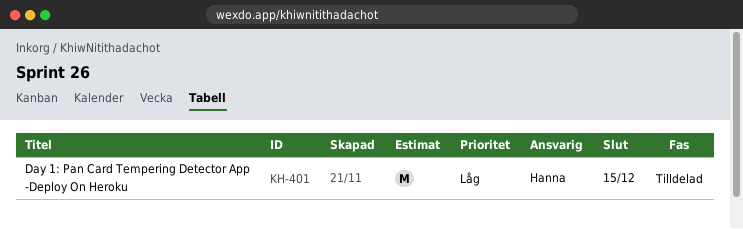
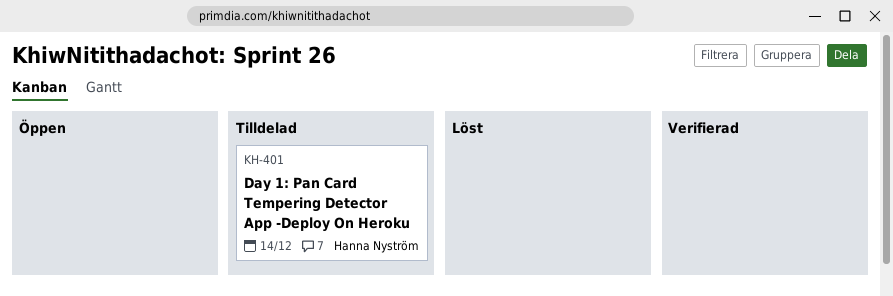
KH-401, due: Dec 15 -> Dec 14

